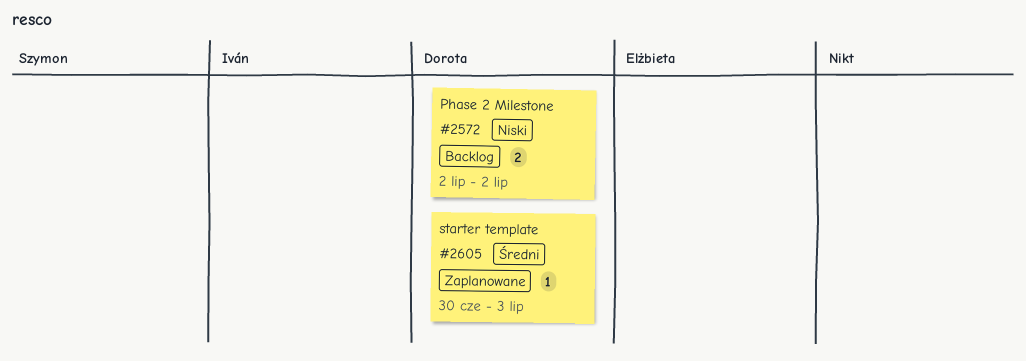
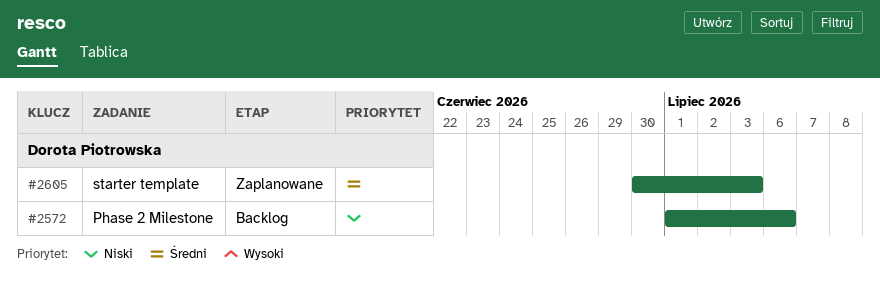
#2572, start: Jul 2 -> Jul 1
#2572, due: Jul 2 -> Jul 6

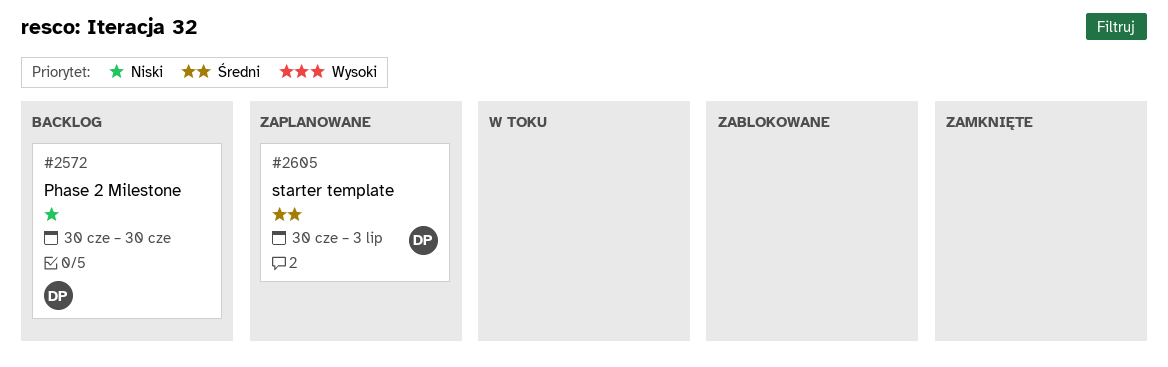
#2572, start: Jul 1 -> Jun 30
#2572, due: Jul 6 -> Jun 30

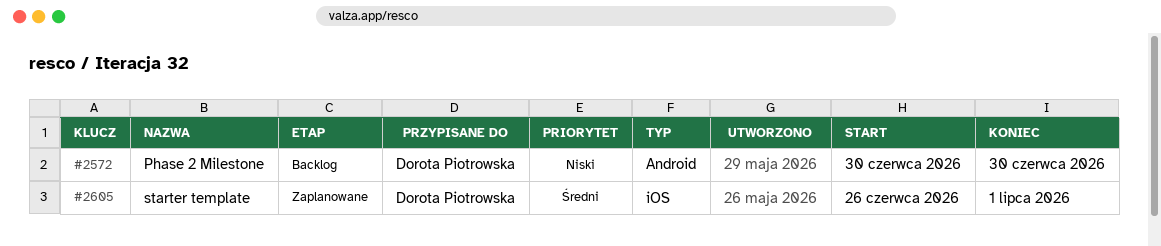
#2605, start: Jun 30 -> Jun 26
#2605, due: Jul 3 -> Jul 1

